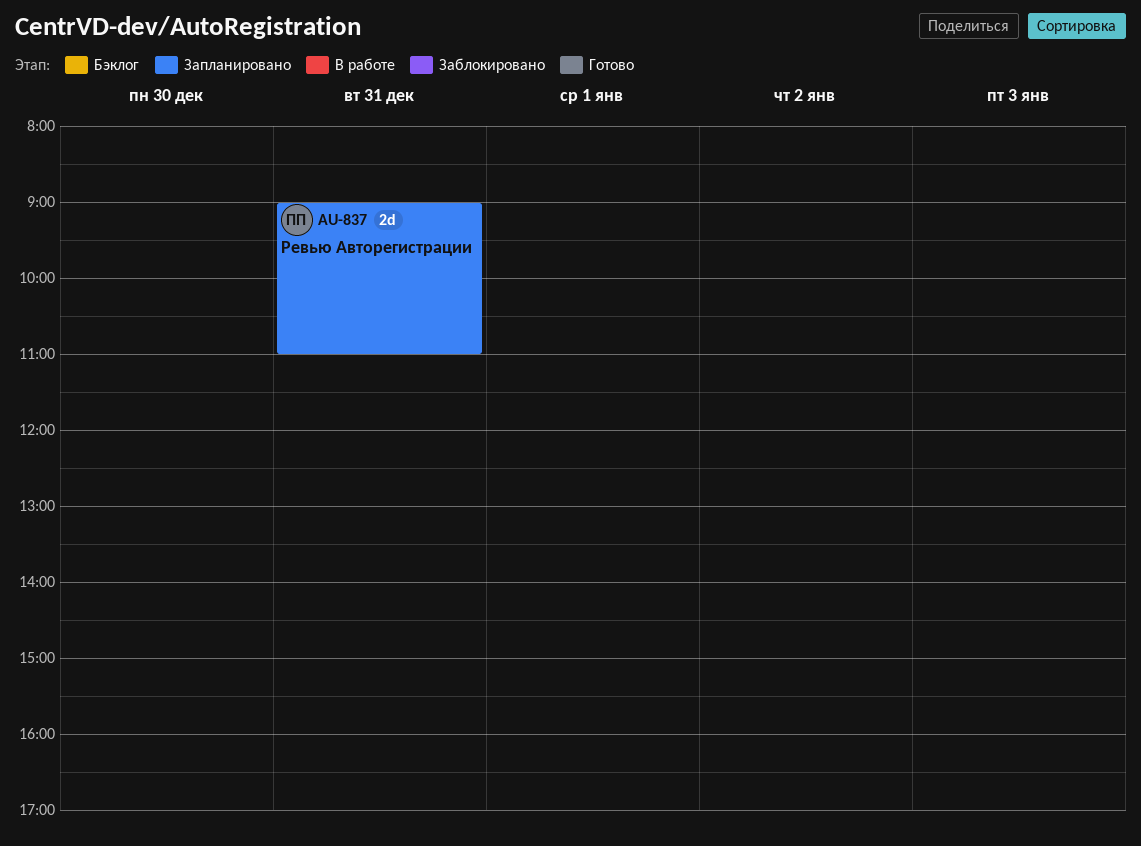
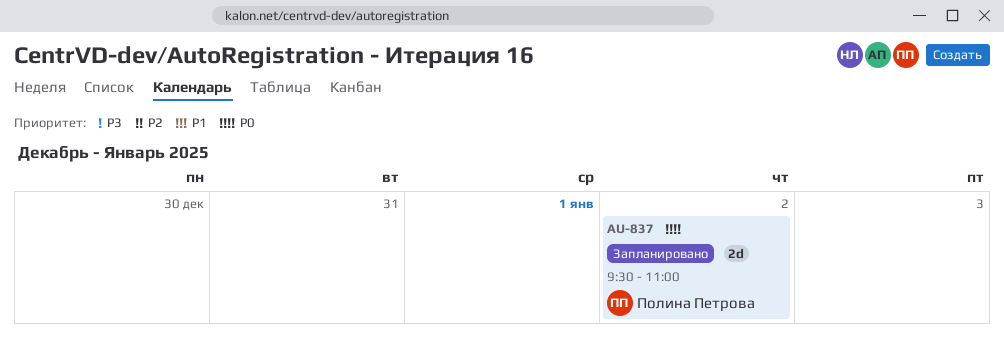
AU-837, day: Dec 31 -> Jan 2
AU-837, begins: 09:00 -> 09:30

